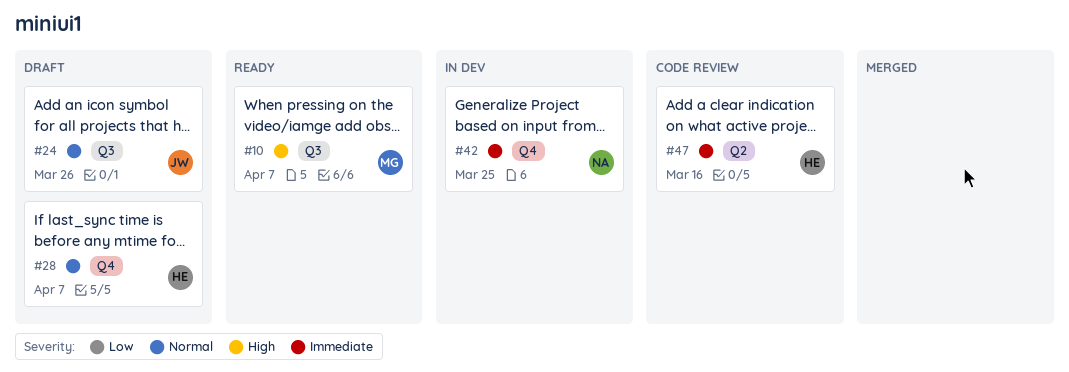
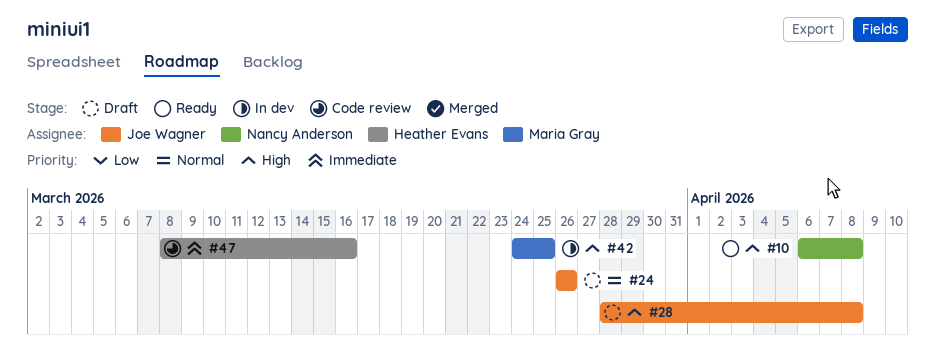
#10, owner: Maria Gray -> Nancy Anderson
#10, due: Apr 7 -> Apr 8
#28, owner: Heather Evans -> Joe Wagner
#28, priority: Normal -> High
#28, due: Apr 7 -> Apr 8
#42, owner: Nancy Anderson -> Maria Gray
#42, priority: Immediate -> High

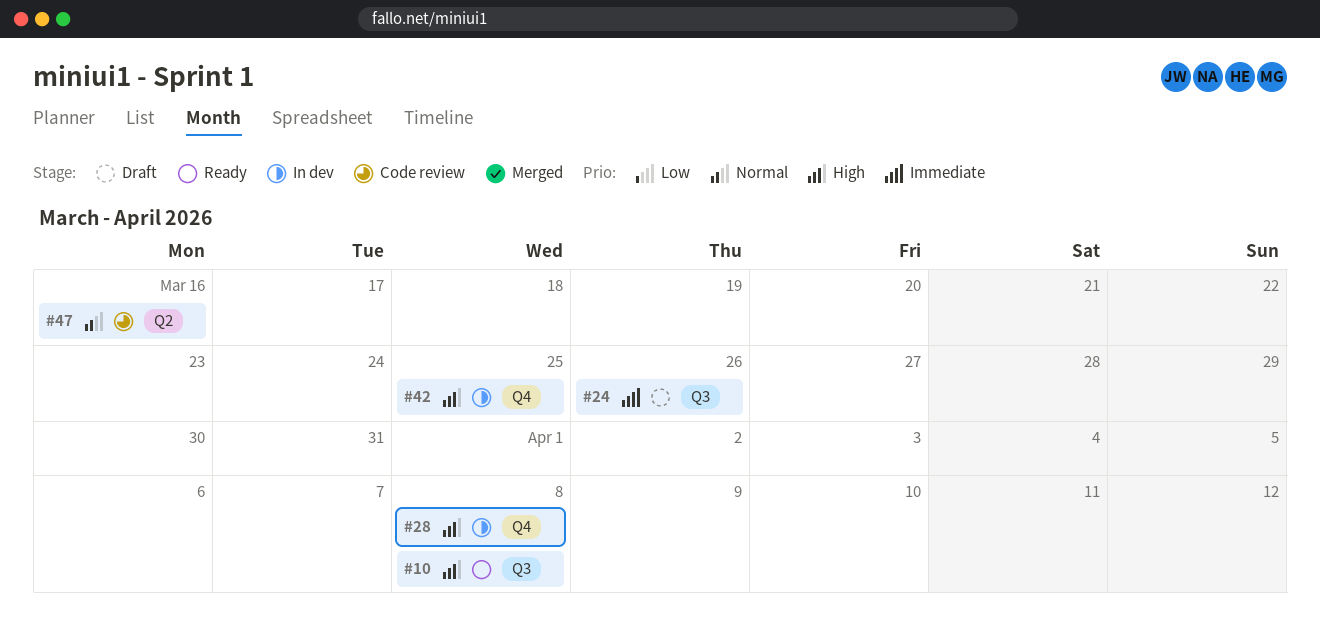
#24, priority: Normal -> Immediate
#28, status: Draft -> In dev
#47, priority: Immediate -> Normal

